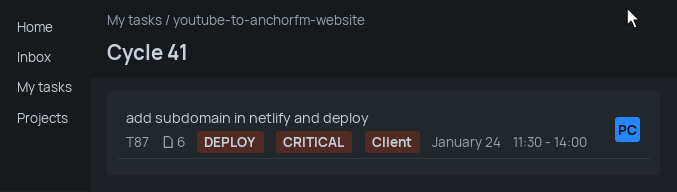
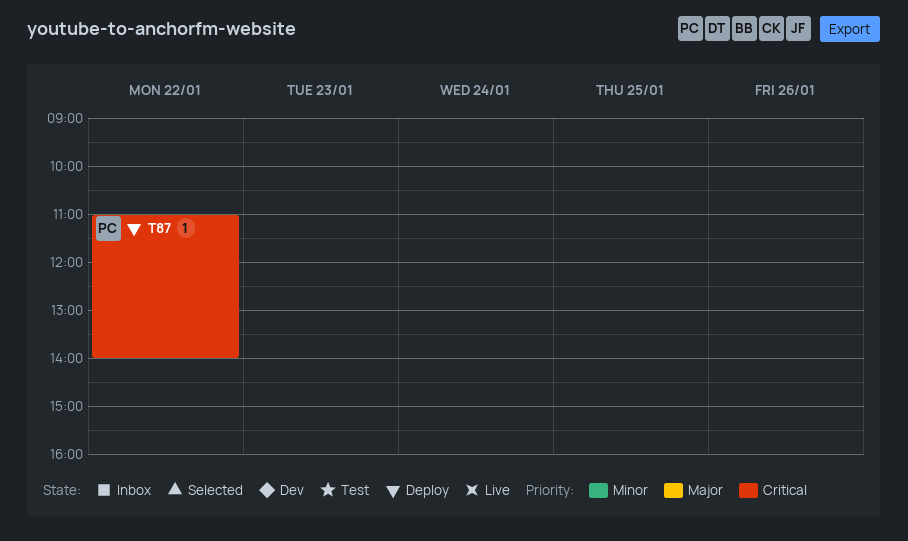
T87, day: Jan 24 -> Jan 22
T87, begins: 11:30 -> 11:00

